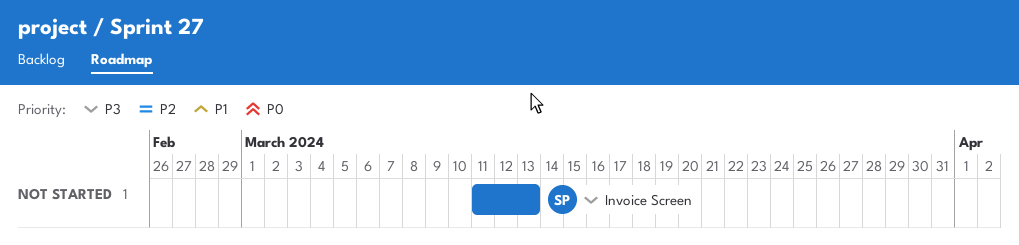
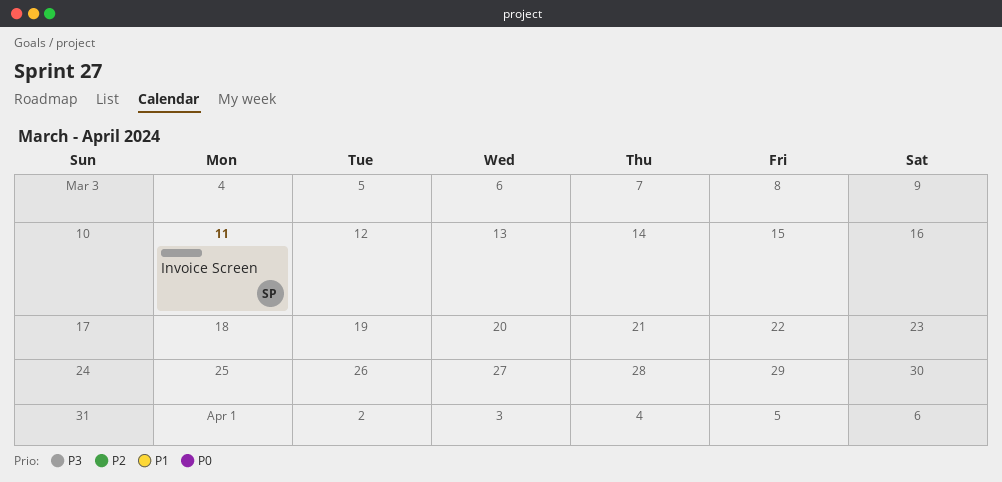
Invoice Screen, due: Mar 13 -> Mar 11

